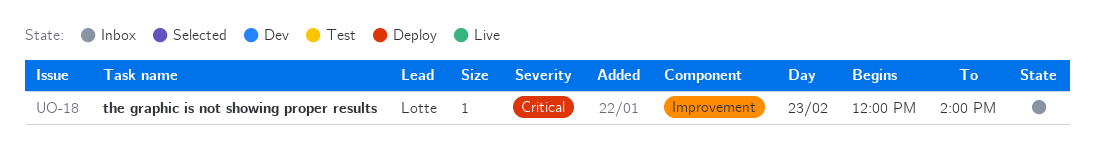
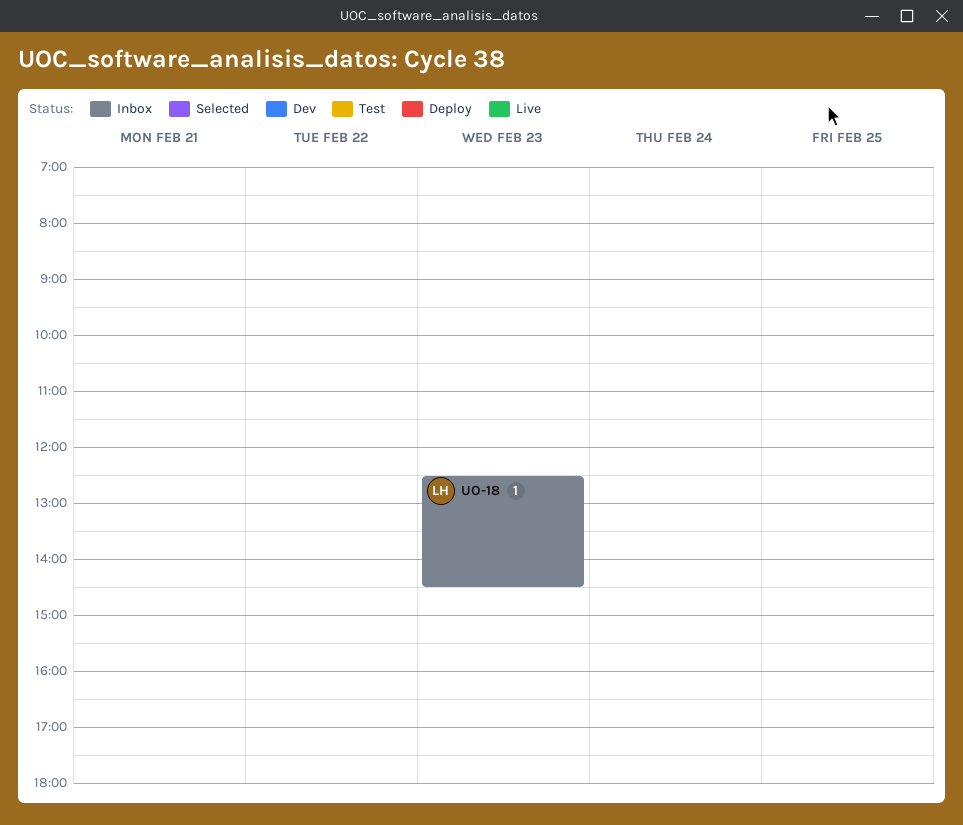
UO-18, begins: 12:00 -> 12:30
UO-18, ends: 14:00 -> 14:30

